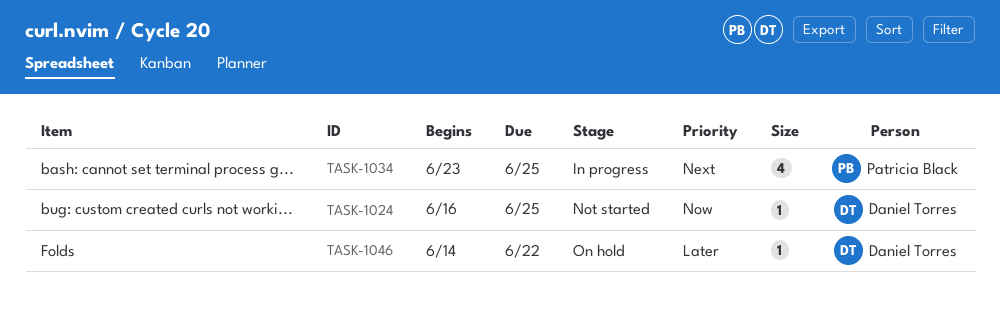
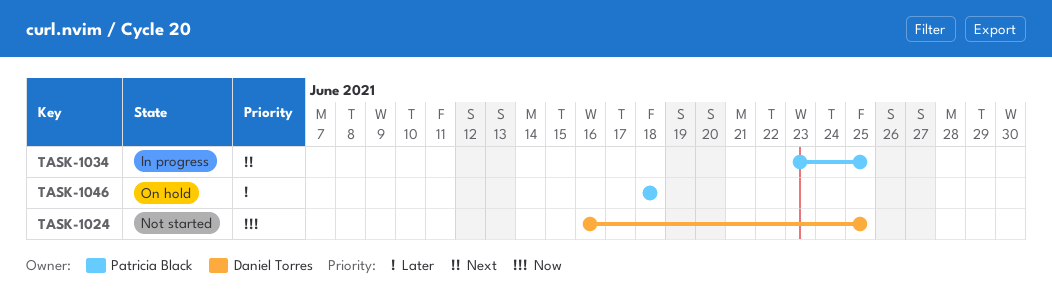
TASK-1046, owner: Daniel Torres -> Patricia Black
TASK-1046, start: Jun 14 -> Jun 18
TASK-1046, due: Jun 22 -> Jun 18

